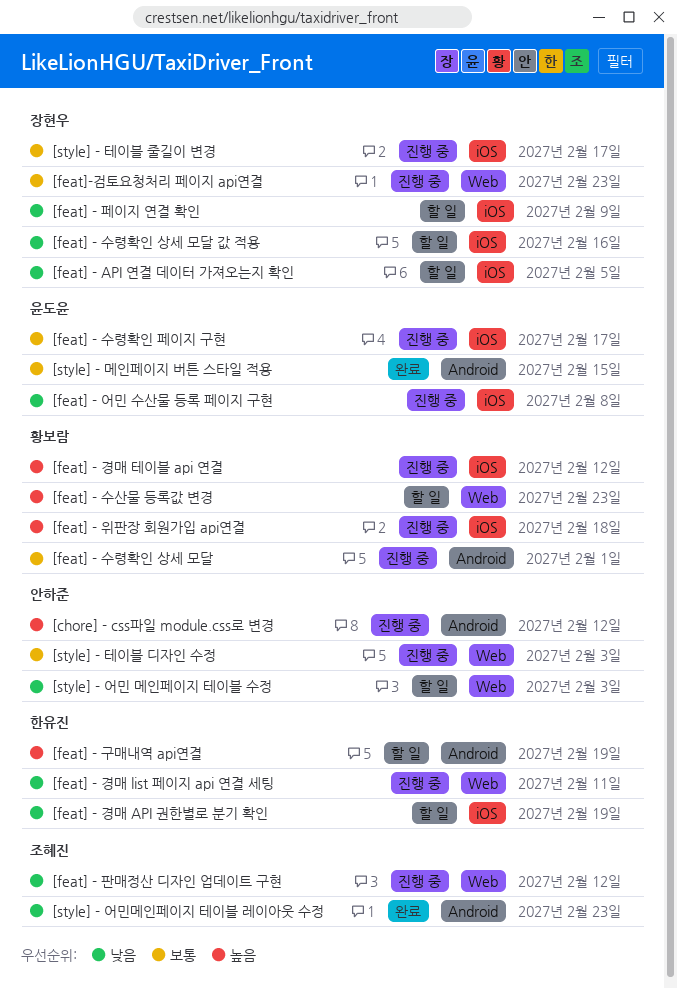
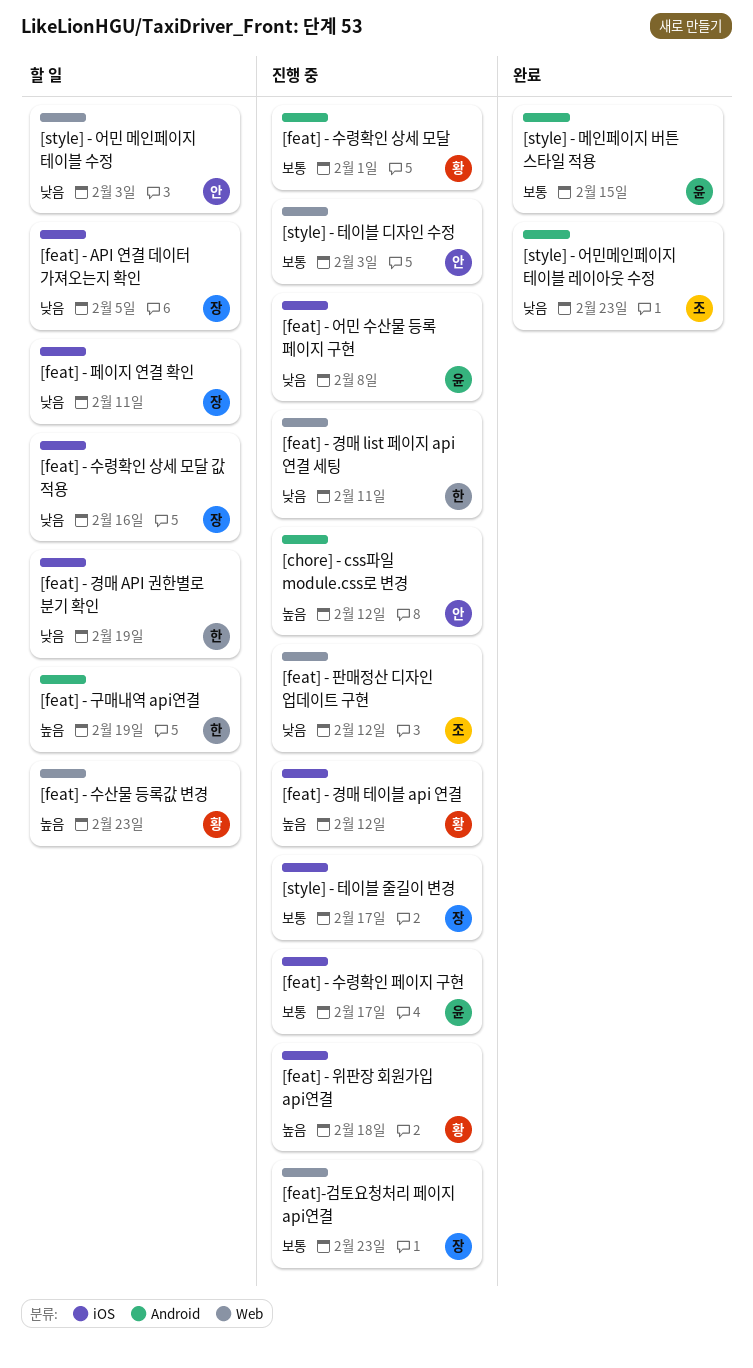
[feat] - 페이지 연결 확인, due: Feb 9 -> Feb 11

